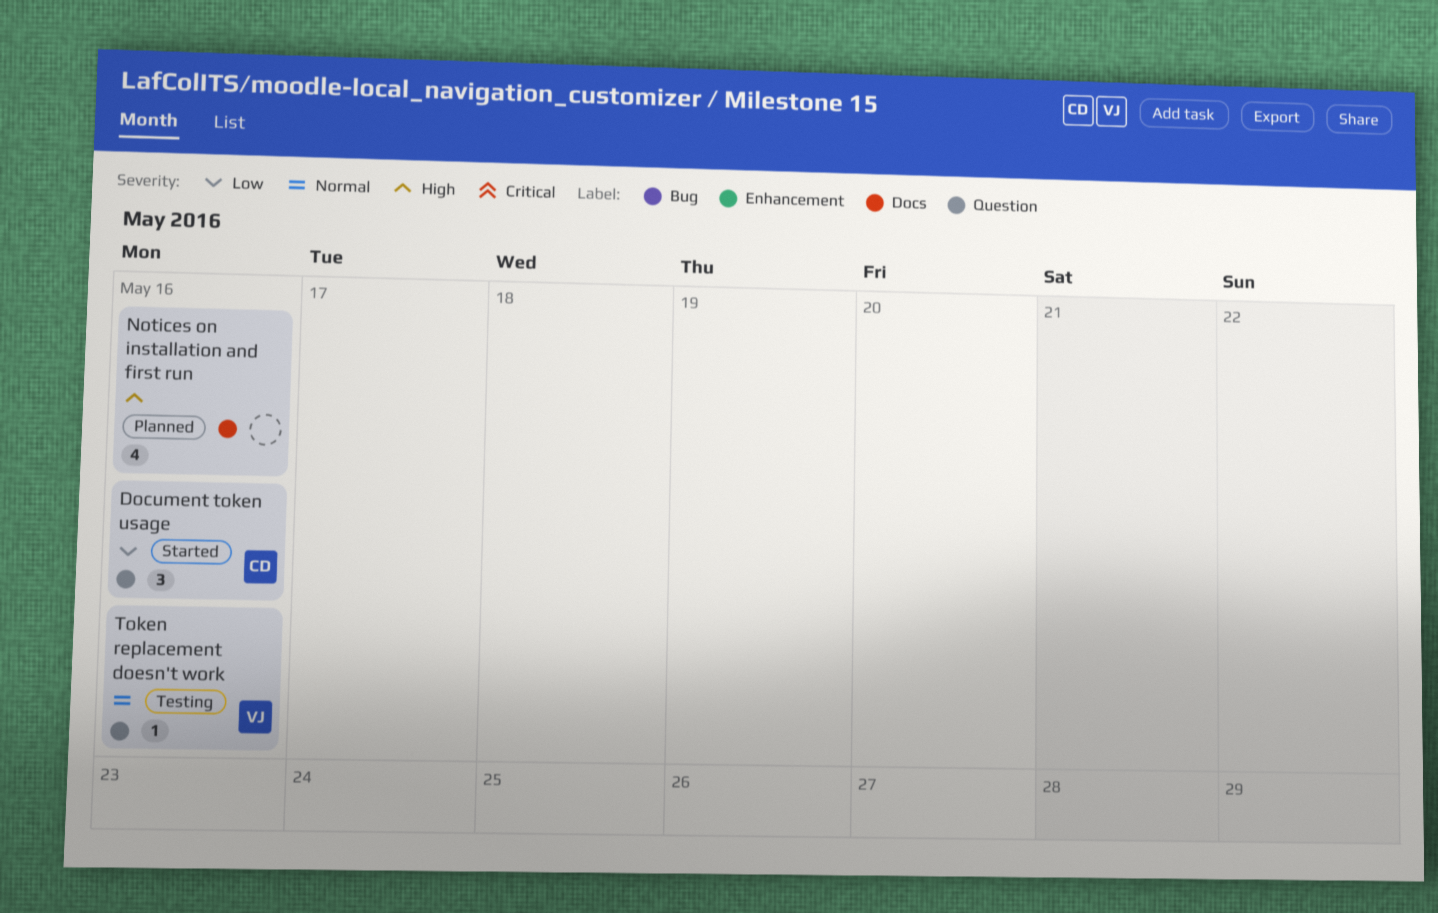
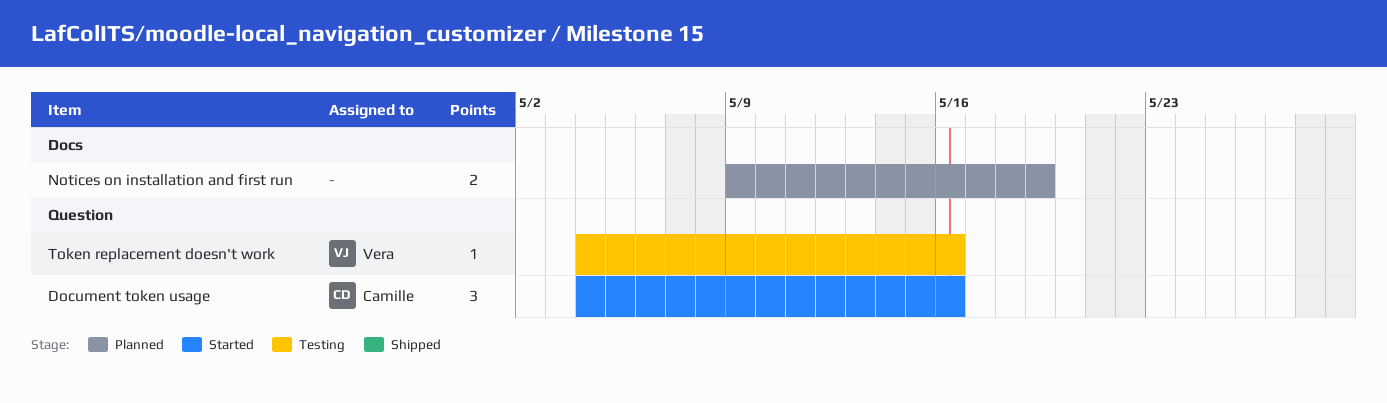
Notices on installation and first run, estimate: 4 -> 2
Notices on installation and first run, due: May 16 -> May 19

